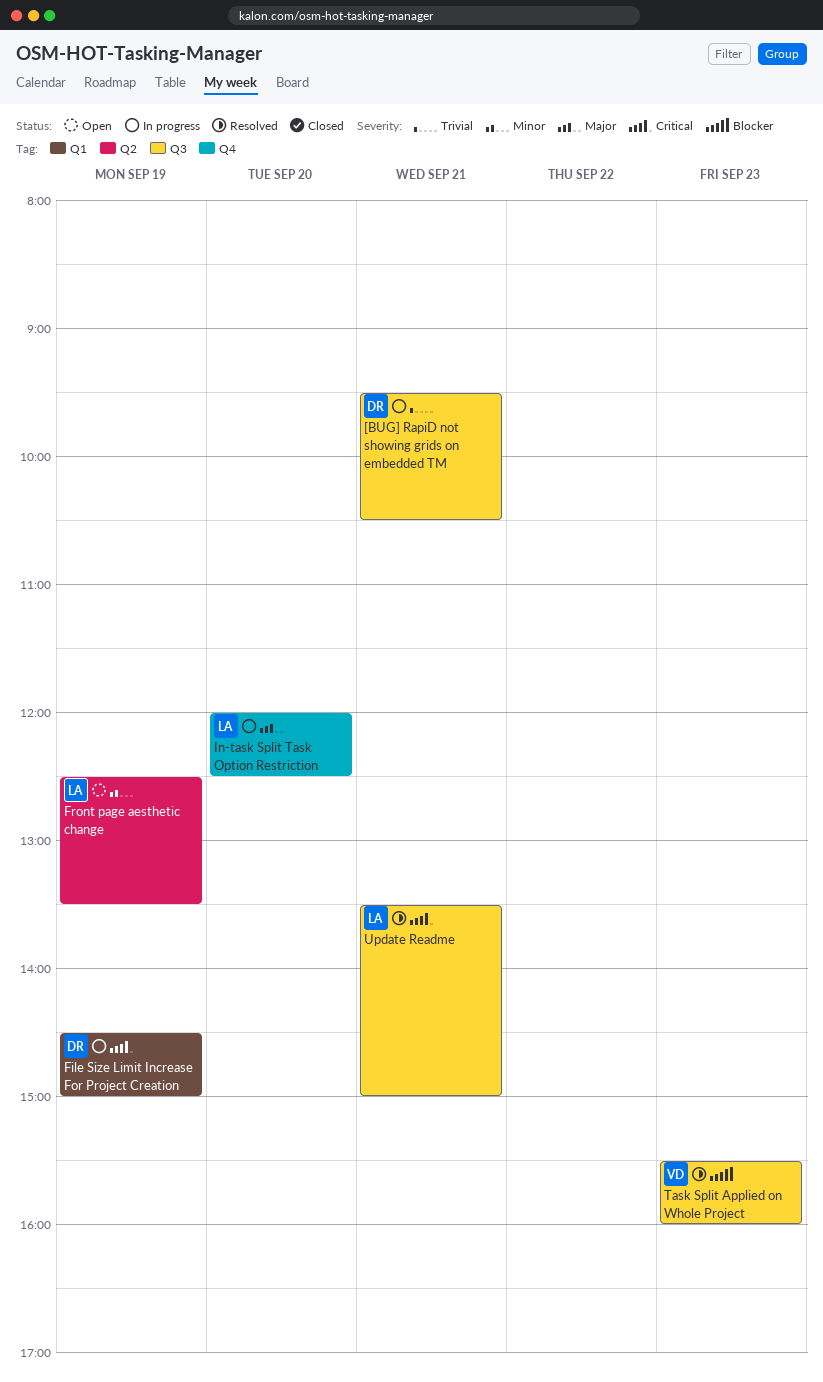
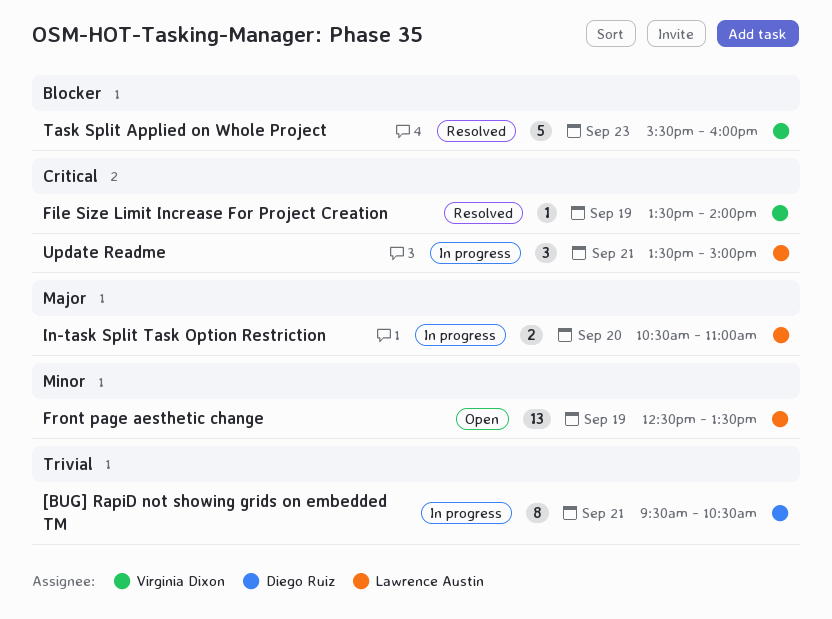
File Size Limit Increase For Project Creation, status: In progress -> Resolved
File Size Limit Increase For Project Creation, owner: Diego Ruiz -> Virginia Dixon
File Size Limit Increase For Project Creation, begins: 14:30 -> 13:30
File Size Limit Increase For Project Creation, ends: 15:00 -> 14:00
In-task Split Task Option Restriction, begins: 12:00 -> 10:30
In-task Split Task Option Restriction, ends: 12:30 -> 11:00
Update Readme, status: Resolved -> In progress

